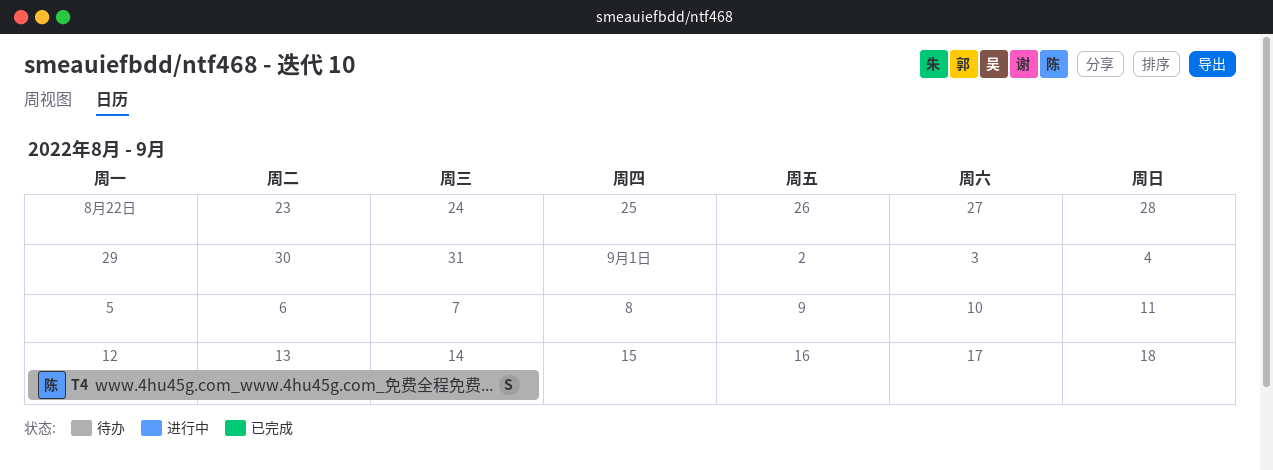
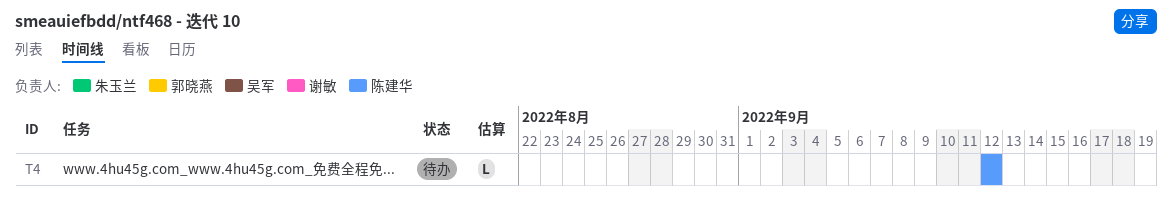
T4, estimate: S -> L
T4, due: Sep 14 -> Sep 12

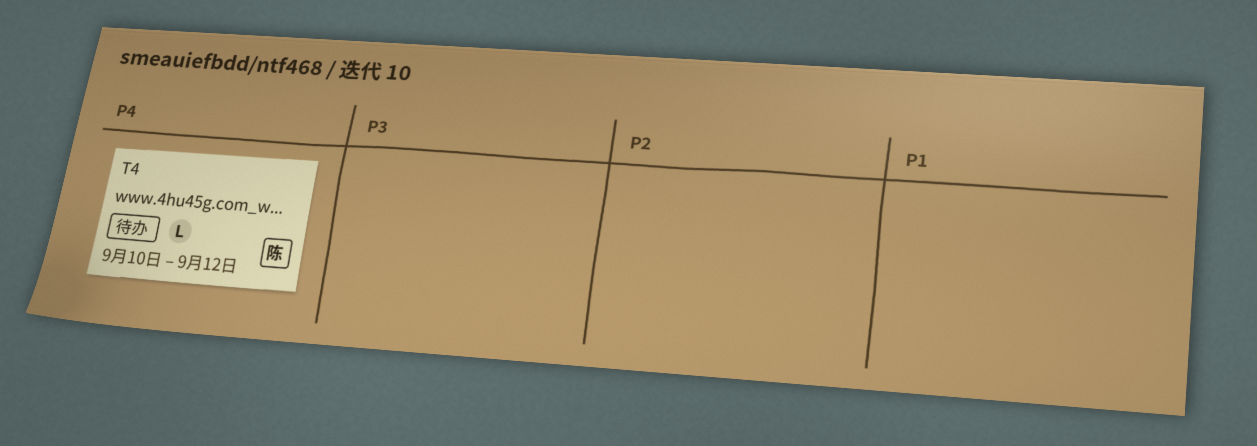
T4, start: Sep 12 -> Sep 10

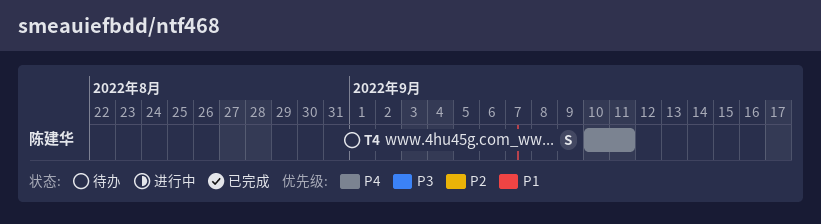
T4, estimate: L -> S
T4, due: Sep 12 -> Sep 11

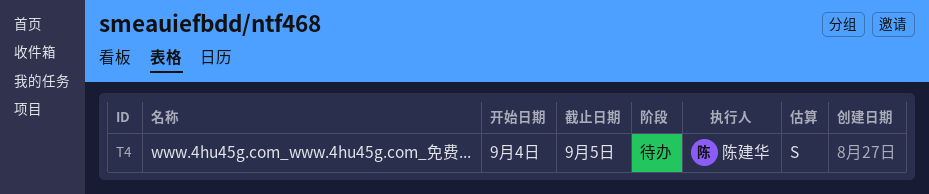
T4, start: Sep 10 -> Sep 4
T4, due: Sep 11 -> Sep 5

